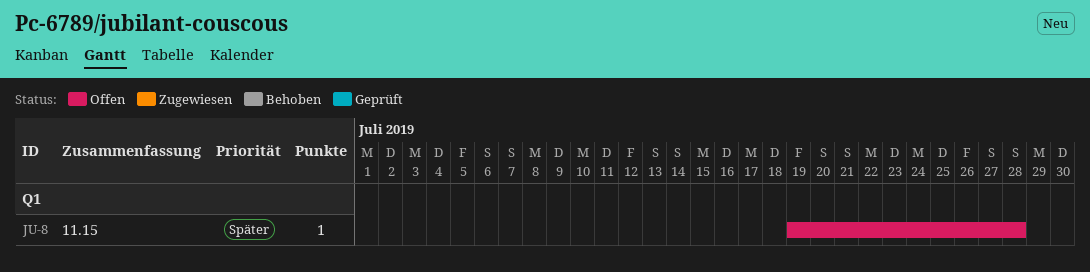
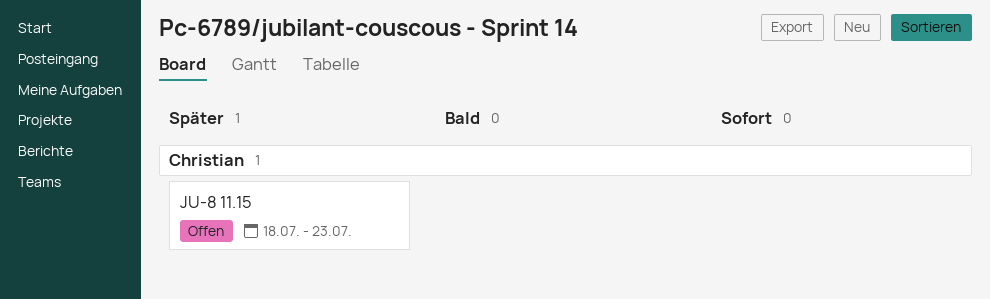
JU-8, start: Jul 19 -> Jul 18
JU-8, due: Jul 28 -> Jul 23

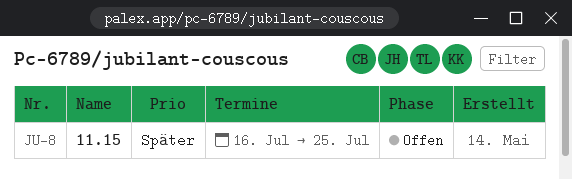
JU-8, start: Jul 18 -> Jul 16
JU-8, due: Jul 23 -> Jul 25

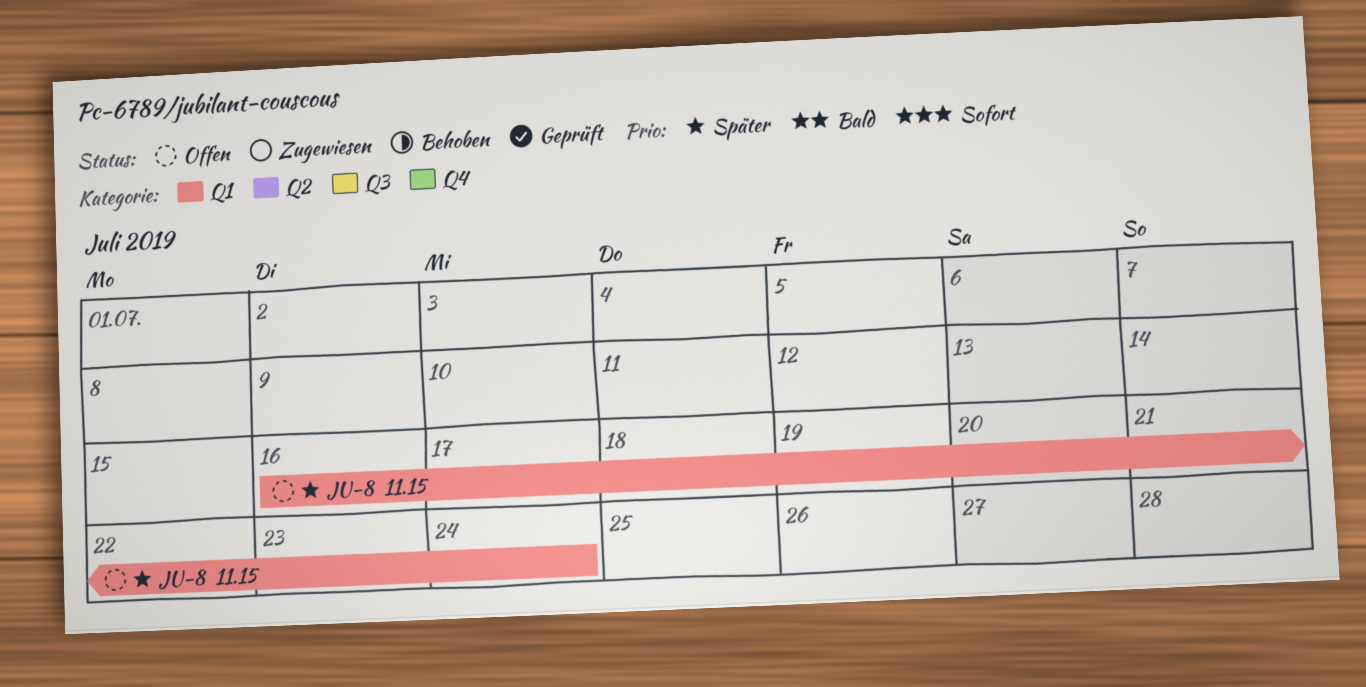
JU-8, due: Jul 25 -> Jul 24

